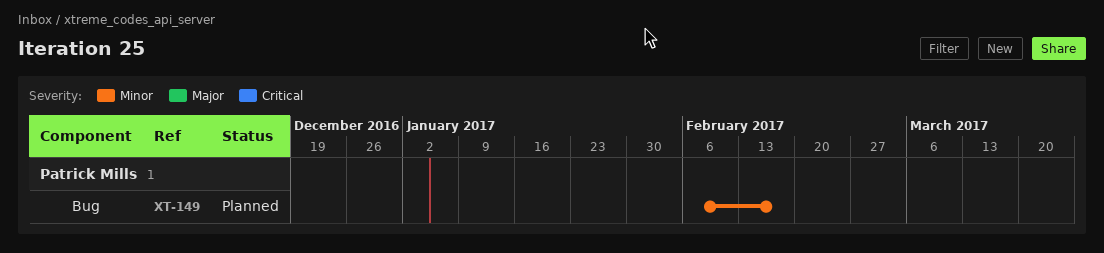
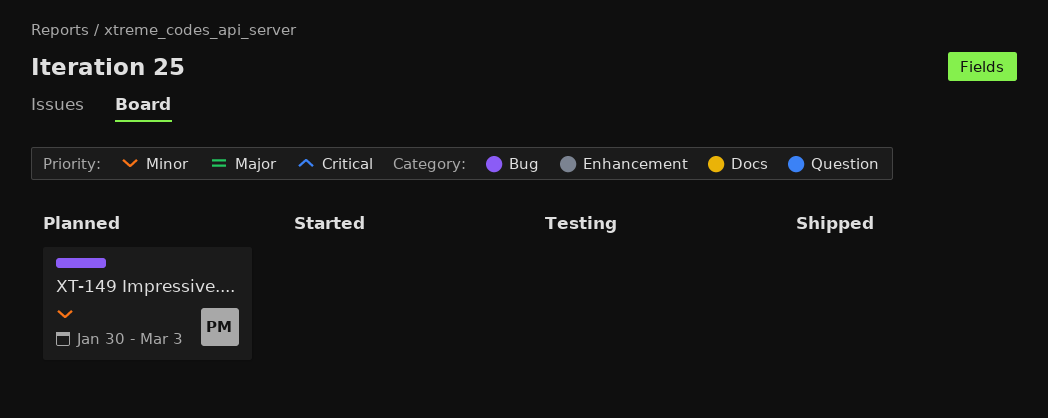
XT-149, start: Feb 6 -> Jan 30
XT-149, due: Feb 17 -> Mar 3

